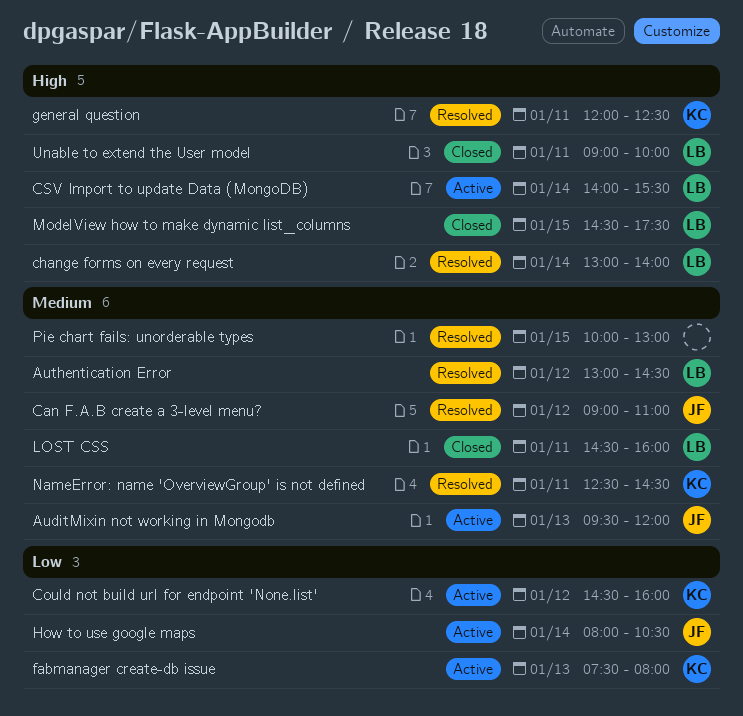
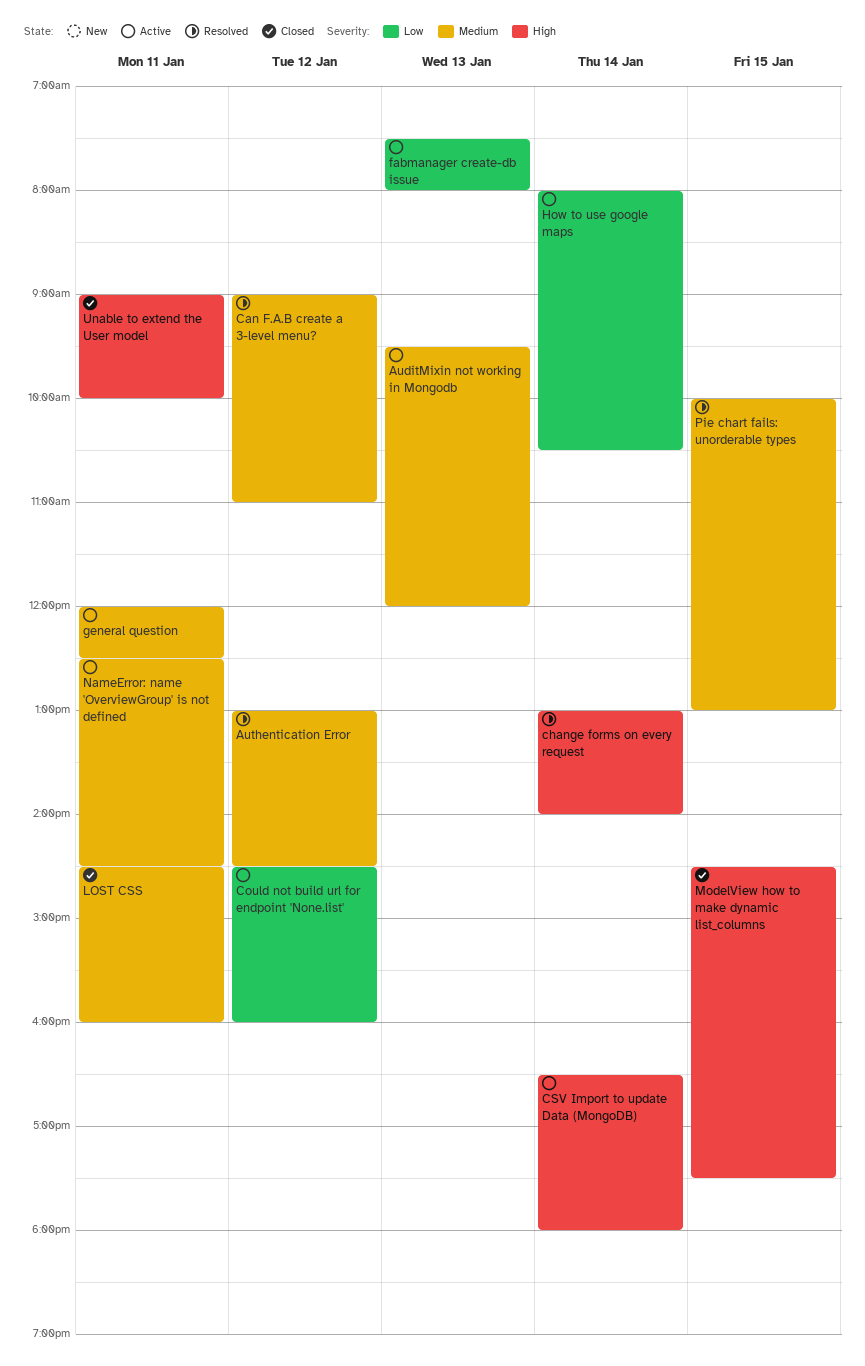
CSV Import to update Data (MongoDB), begins: 14:00 -> 16:30
CSV Import to update Data (MongoDB), ends: 15:30 -> 18:00
general question, status: Resolved -> Active
general question, priority: High -> Medium
NameError: name 'OverviewGroup' is not defined, status: Resolved -> Active

